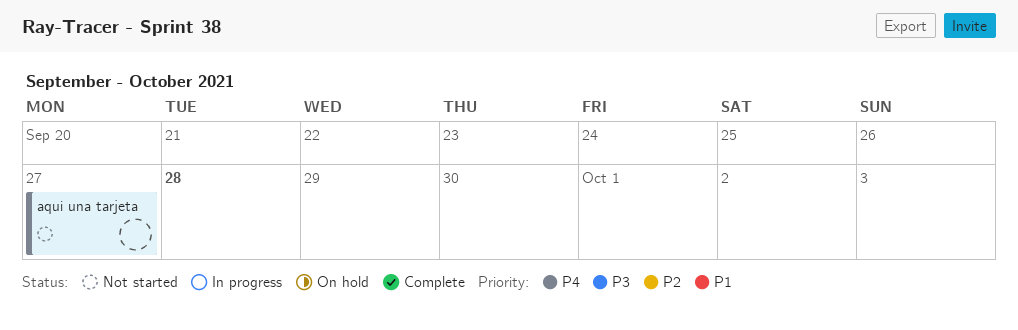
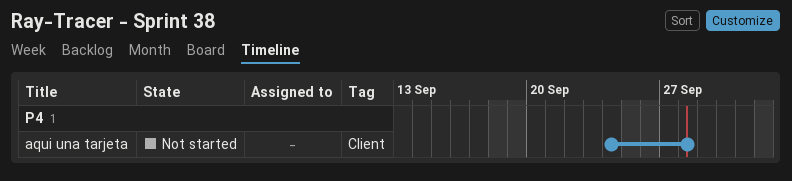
aqui una tarjeta, due: Sep 27 -> Sep 28

